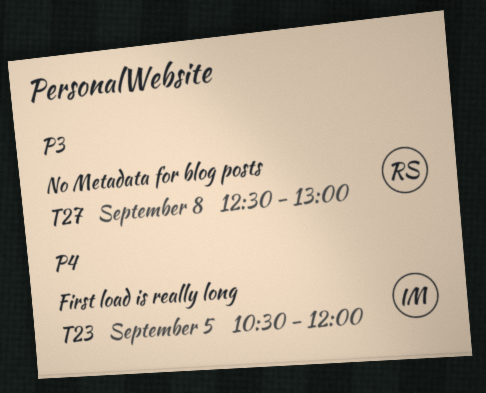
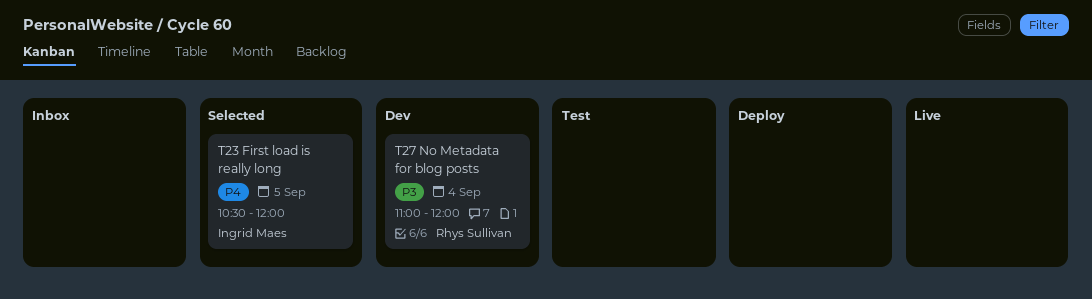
T27, day: Sep 8 -> Sep 4
T27, begins: 12:30 -> 11:00
T27, ends: 13:00 -> 12:00

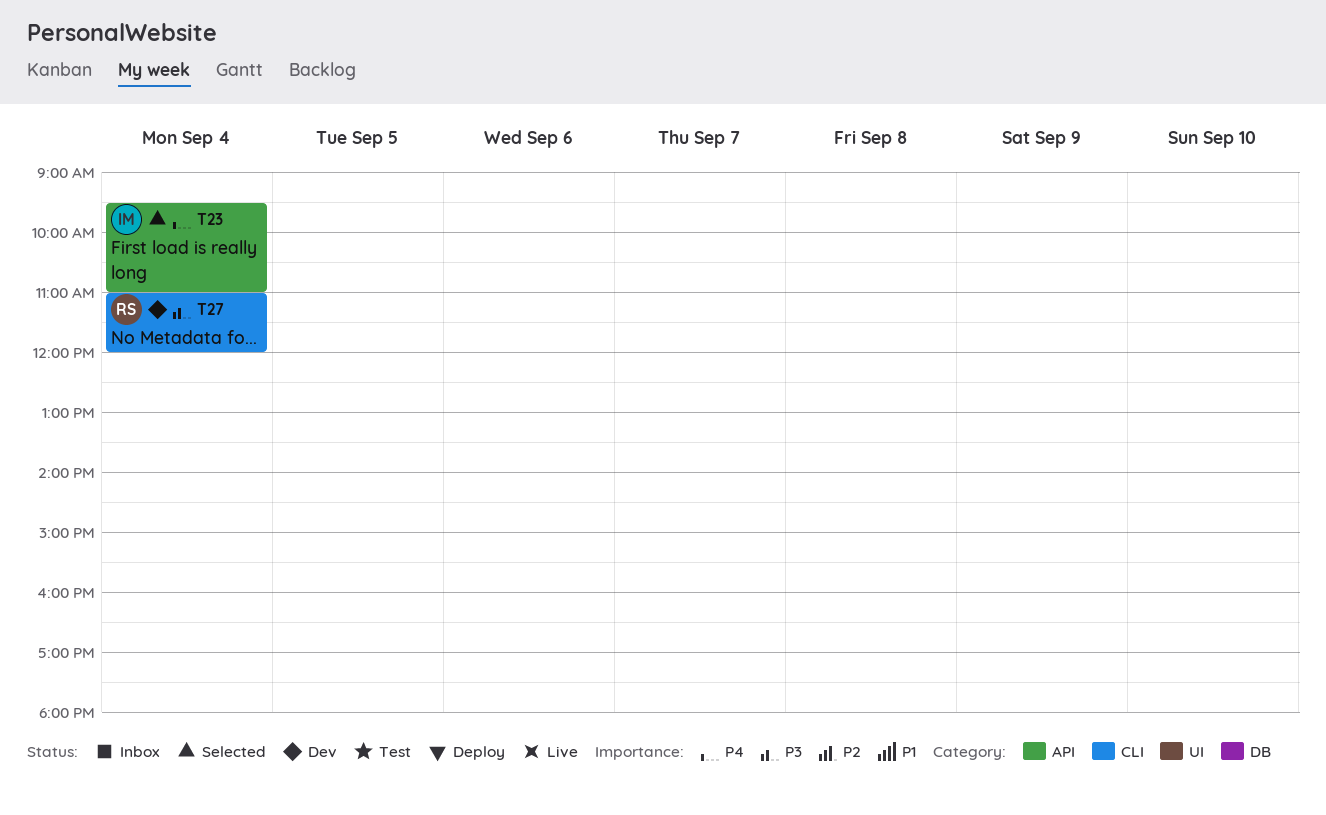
T23, day: Sep 5 -> Sep 4
T23, begins: 10:30 -> 09:30
T23, ends: 12:00 -> 11:00

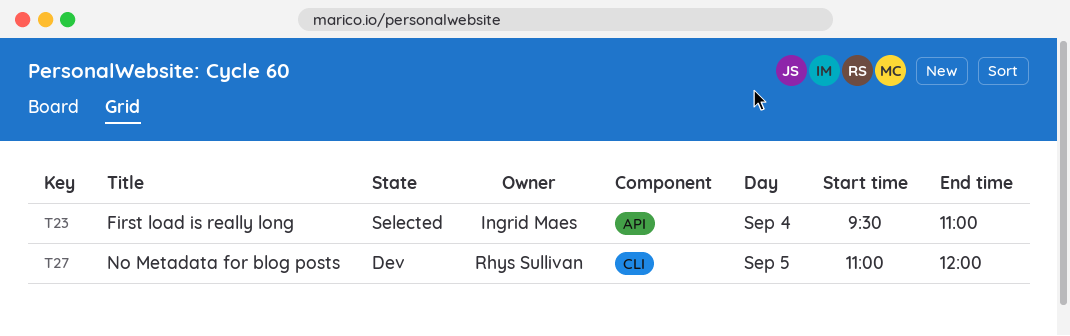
T27, day: Sep 4 -> Sep 5

